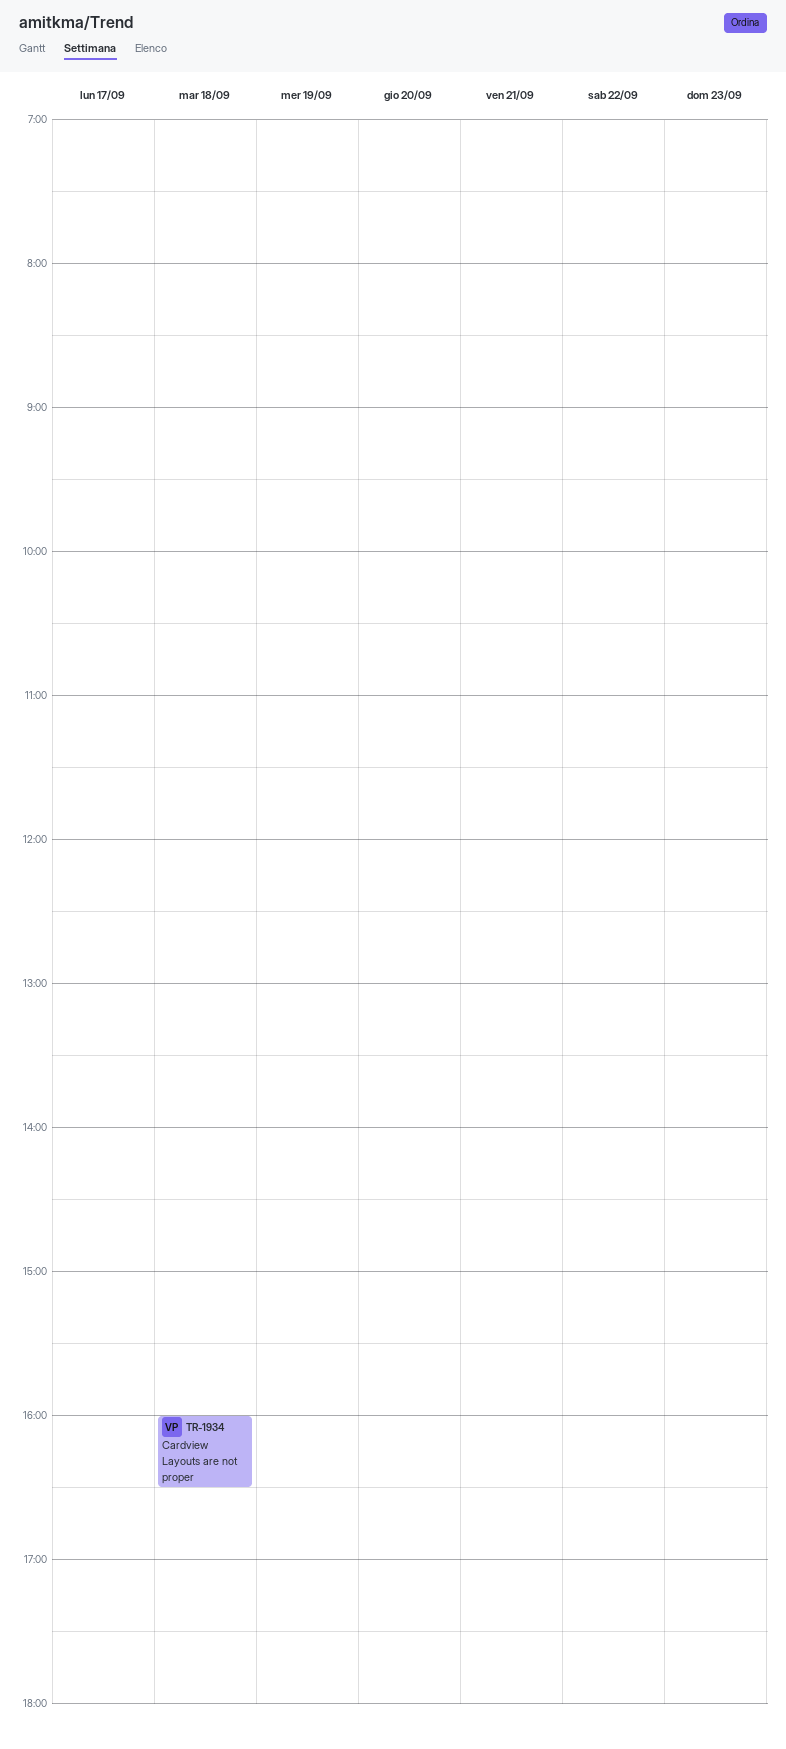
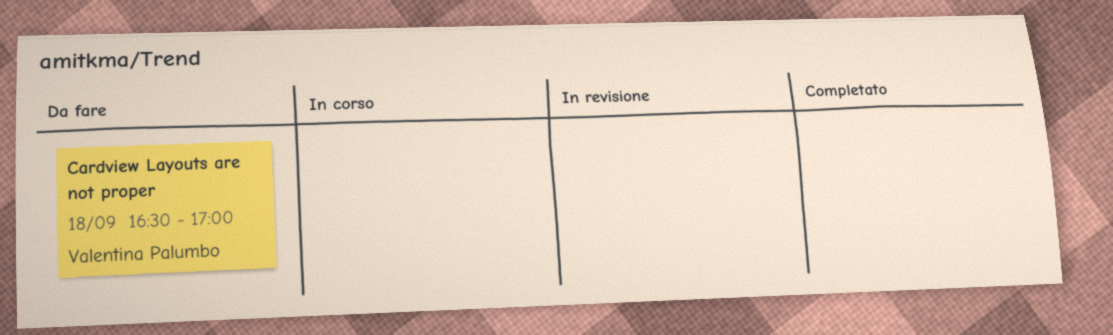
Cardview Layouts are not proper, begins: 16:00 -> 16:30
Cardview Layouts are not proper, ends: 16:30 -> 17:00

